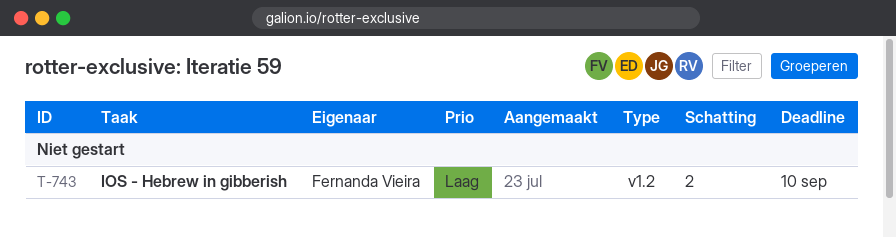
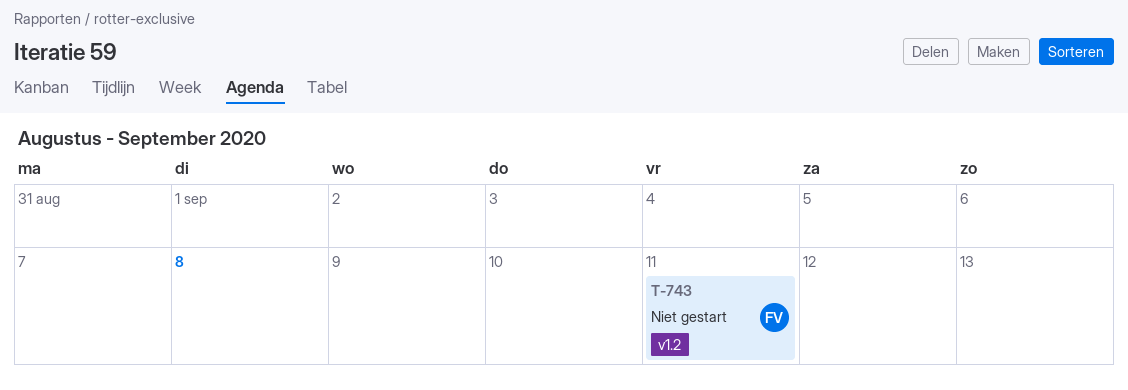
T-743, due: Sep 10 -> Sep 11

